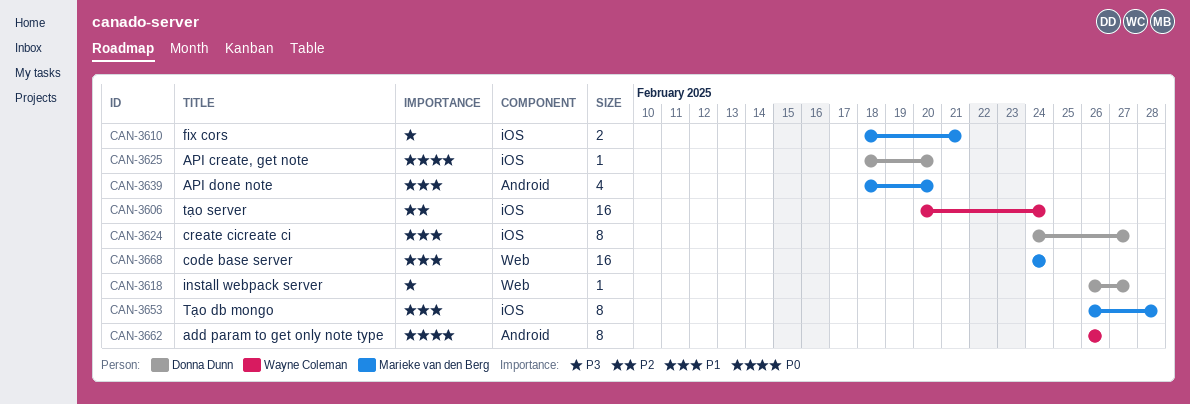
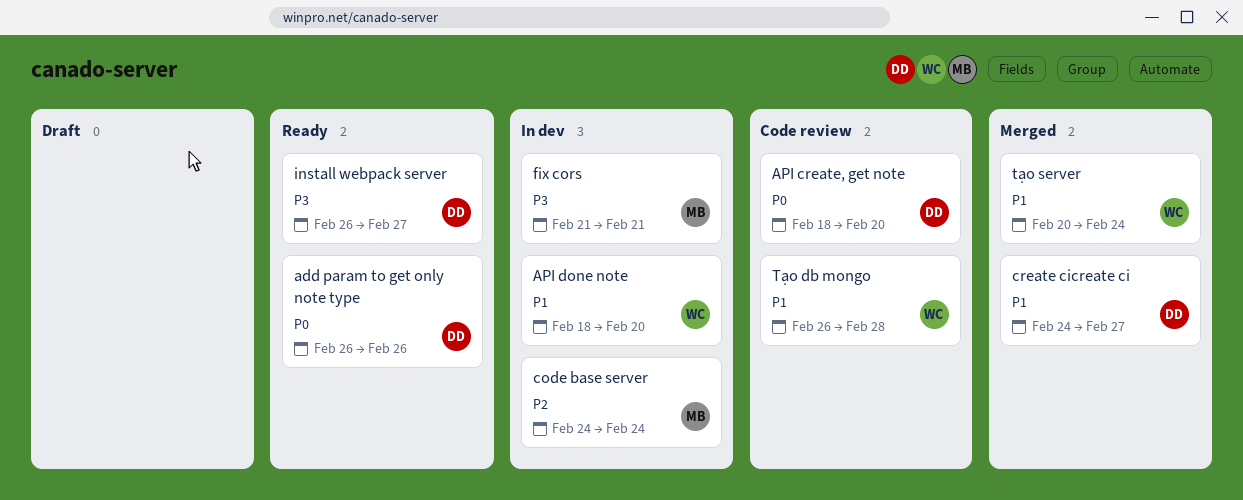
add param to get only note type, owner: Wayne Coleman -> Donna Dunn
API done note, owner: Marieke van den Berg -> Wayne Coleman
code base server, priority: P1 -> P2
fix cors, start: Feb 18 -> Feb 21
Tạo db mongo, owner: Marieke van den Berg -> Wayne Coleman
tạo server, priority: P2 -> P1

